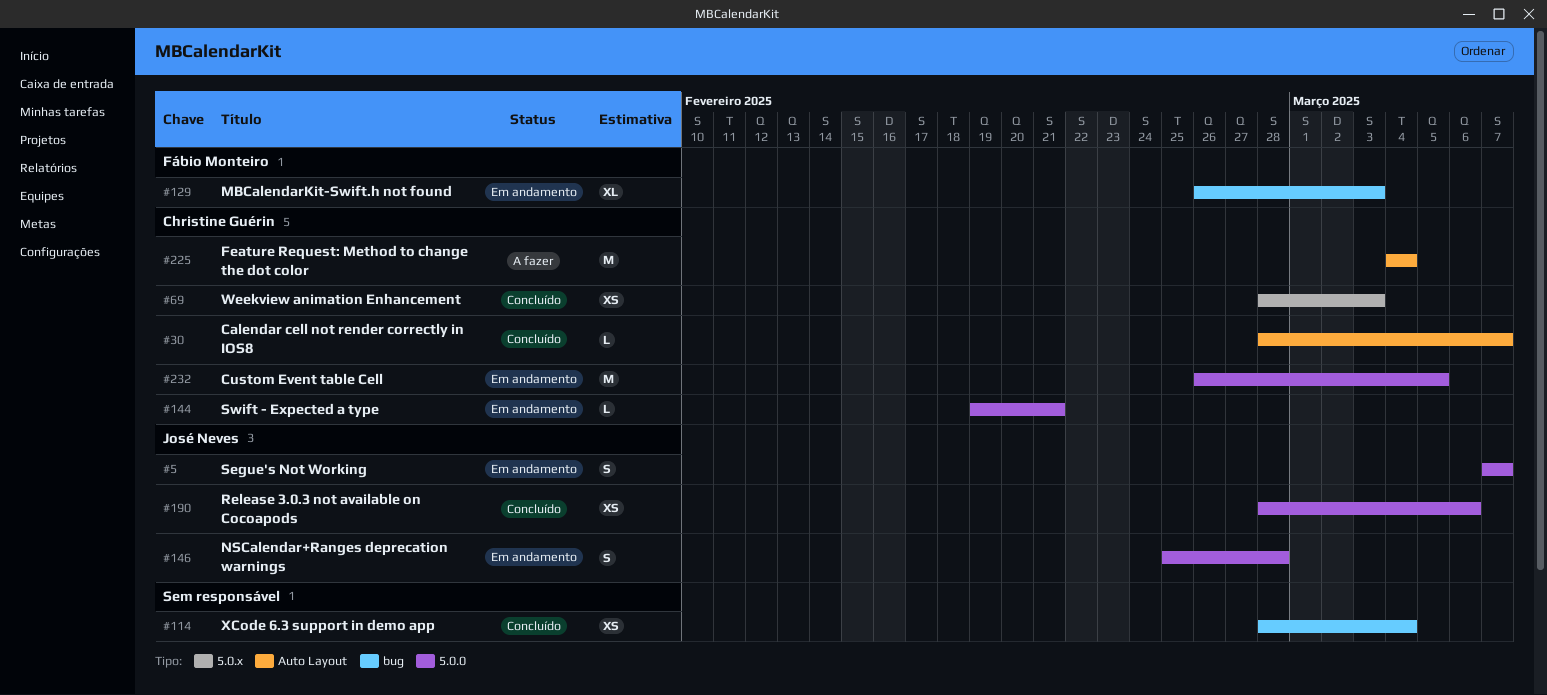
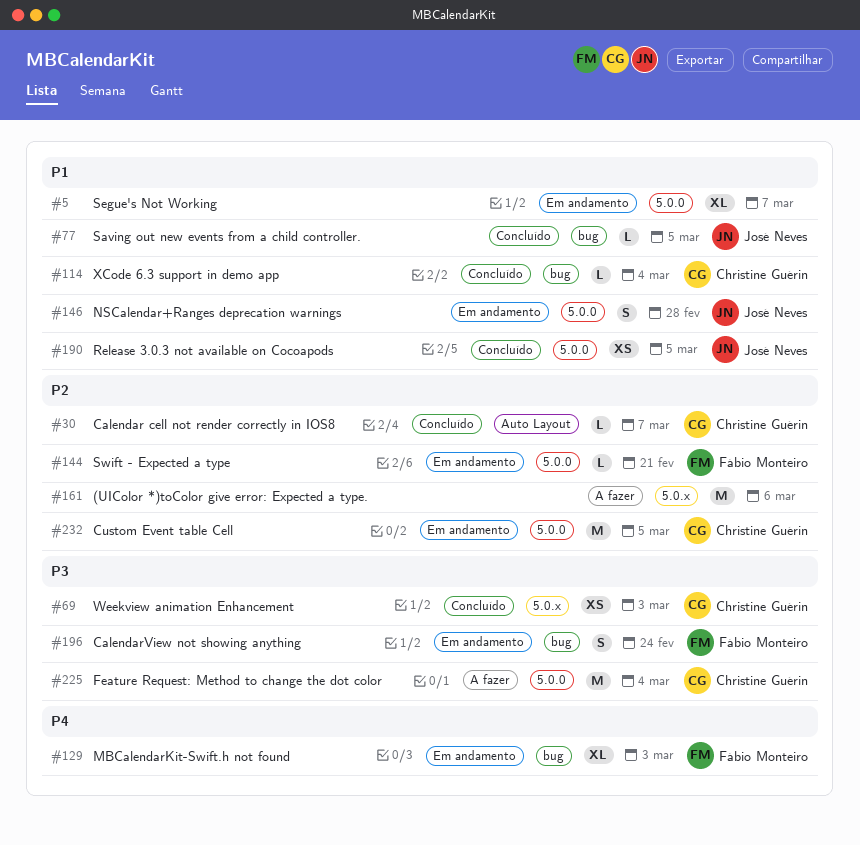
#5, owner: José Neves -> none
#5, estimate: S -> XL
#77: none -> present
#114, owner: none -> Christine Guérin
#114, estimate: XS -> L
#144, owner: Christine Guérin -> Fábio Monteiro
#161: none -> present
#190, due: Mar 6 -> Mar 5
#196: none -> present
#225, label: Auto Layout -> 5.0.0

